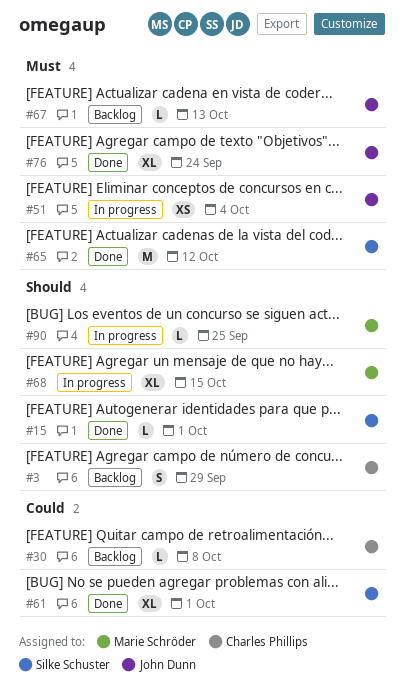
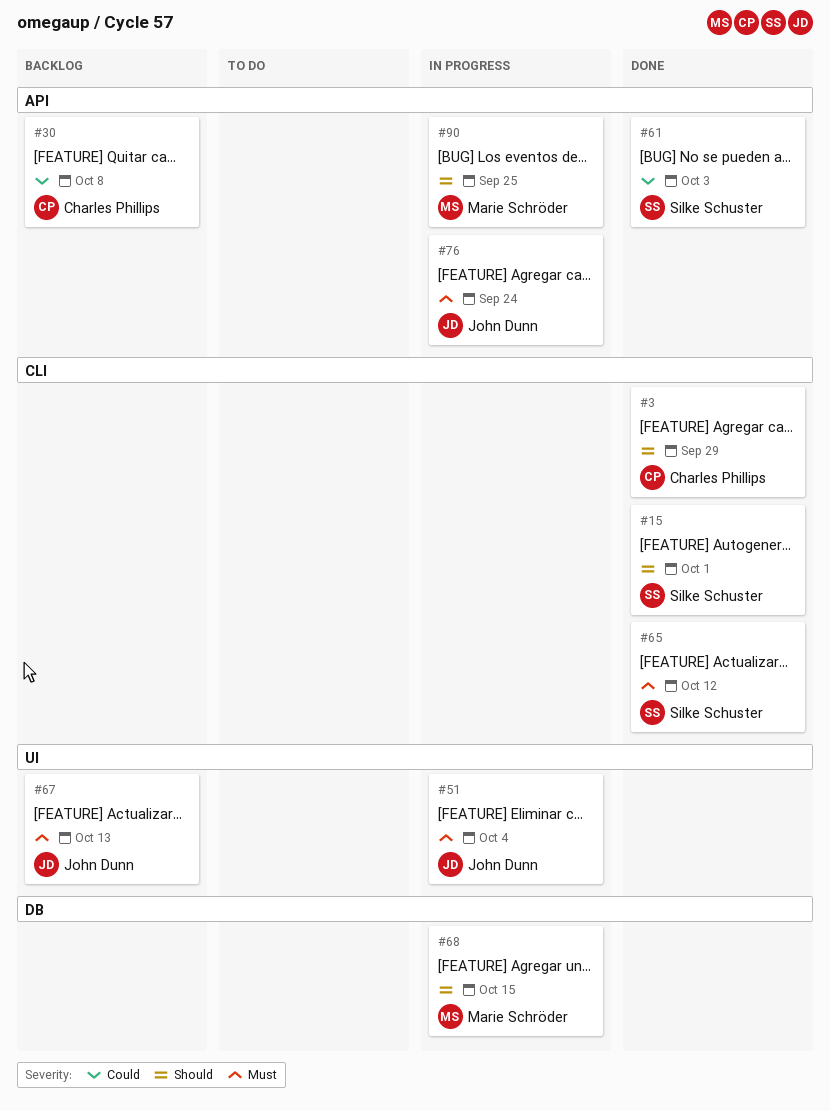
#3, status: Backlog -> Done
#61, due: Oct 1 -> Oct 3
#76, status: Done -> In progress

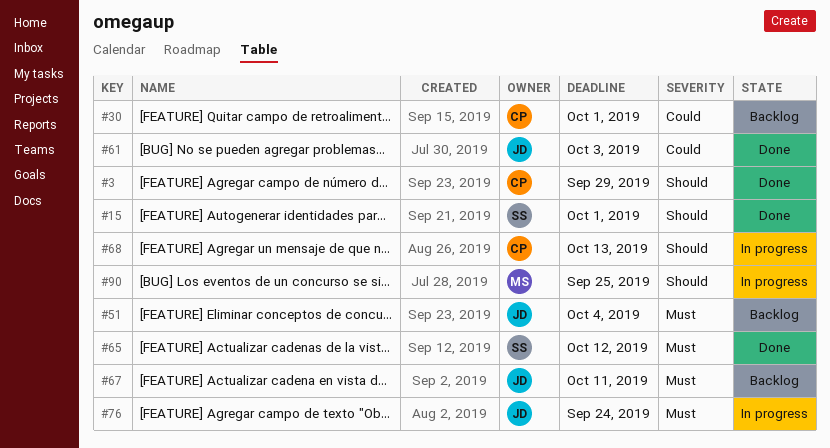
#30, due: Oct 8 -> Oct 1
#51, status: In progress -> Backlog
#61, owner: Silke Schuster -> John Dunn
#67, due: Oct 13 -> Oct 11
#68, owner: Marie Schröder -> Charles Phillips
#68, due: Oct 15 -> Oct 13

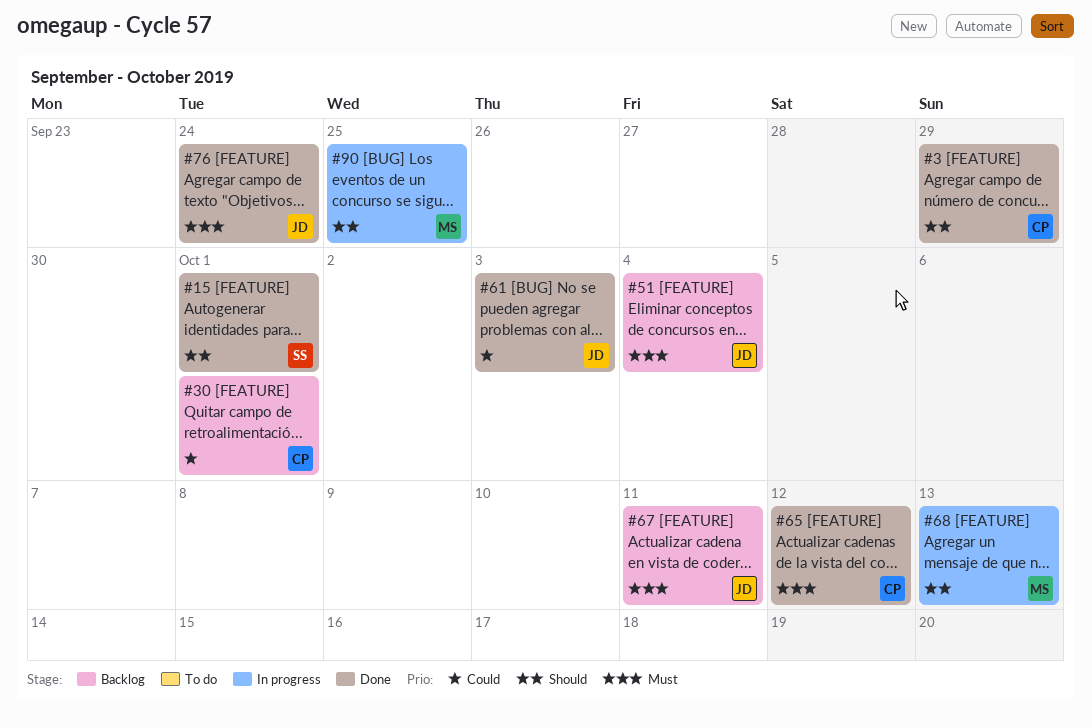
#65, owner: SS -> CP
#68, owner: CP -> MS
#76, status: In progress -> Done

